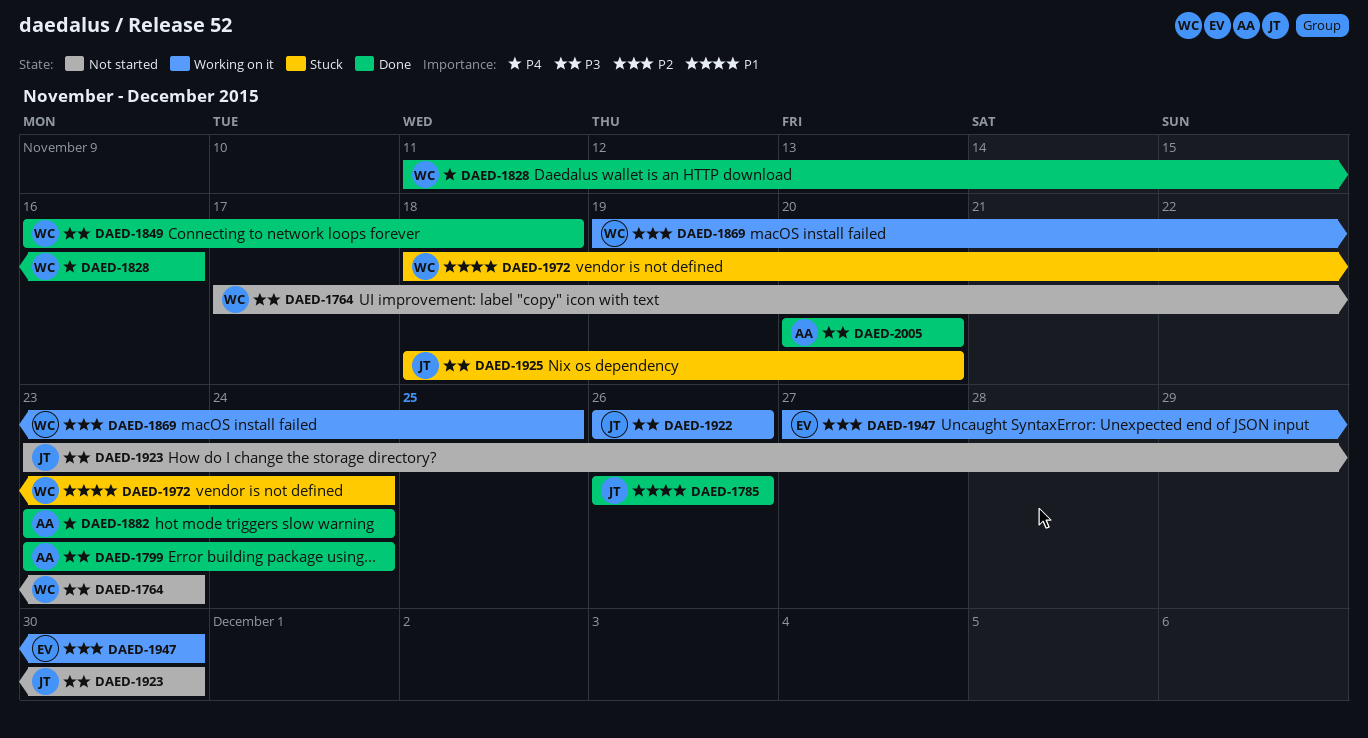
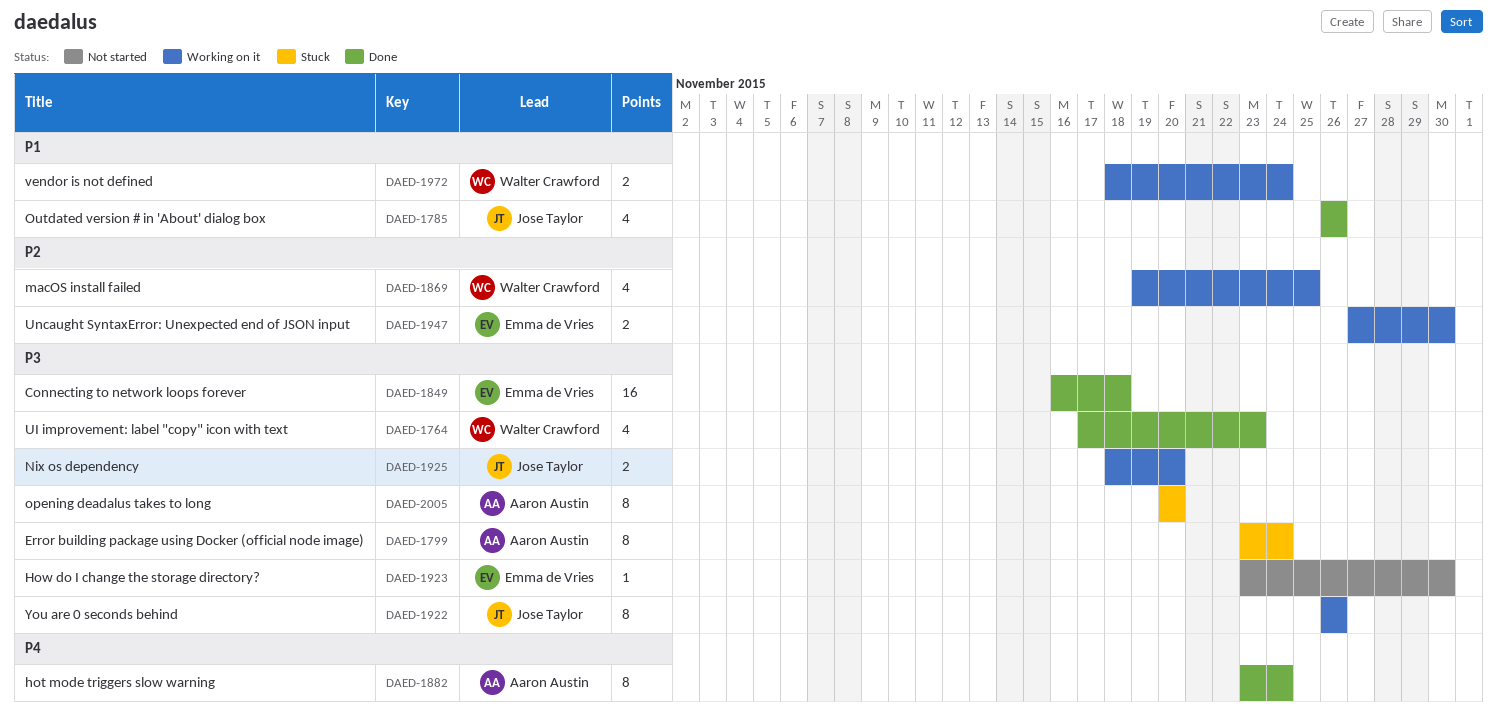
DAED-1764, status: Not started -> Done
DAED-1799, status: Done -> Stuck
DAED-1828: present -> none
DAED-1849, owner: Walter Crawford -> Emma de Vries
DAED-1923, owner: Jose Taylor -> Emma de Vries
DAED-1925, status: Stuck -> Working on it
DAED-1972, status: Stuck -> Working on it
DAED-2005, status: Done -> Stuck

